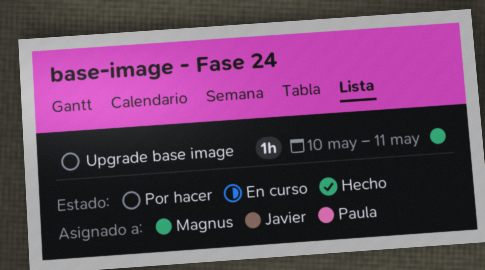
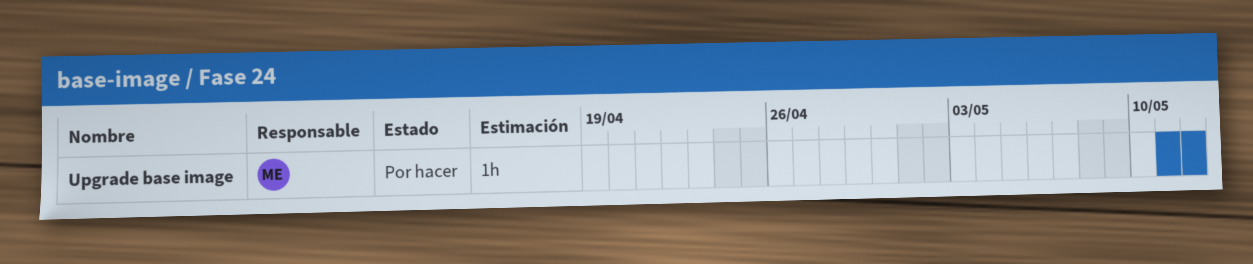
Upgrade base image, start: May 10 -> May 11
Upgrade base image, due: May 11 -> May 12

